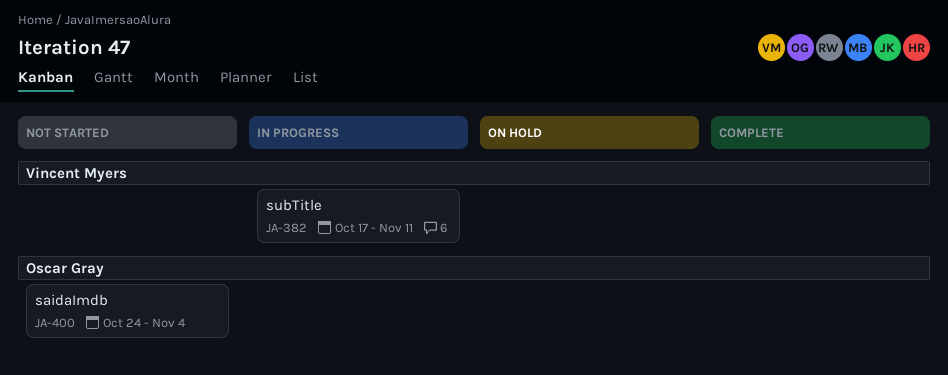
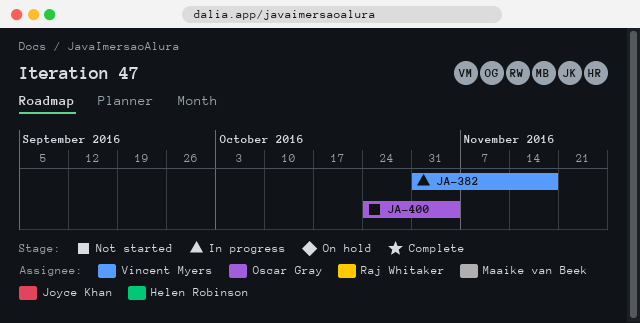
JA-382, start: Oct 17 -> Oct 31
JA-382, due: Nov 11 -> Nov 18

